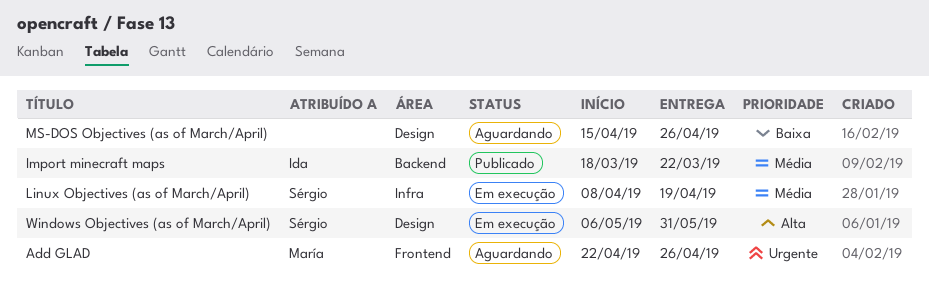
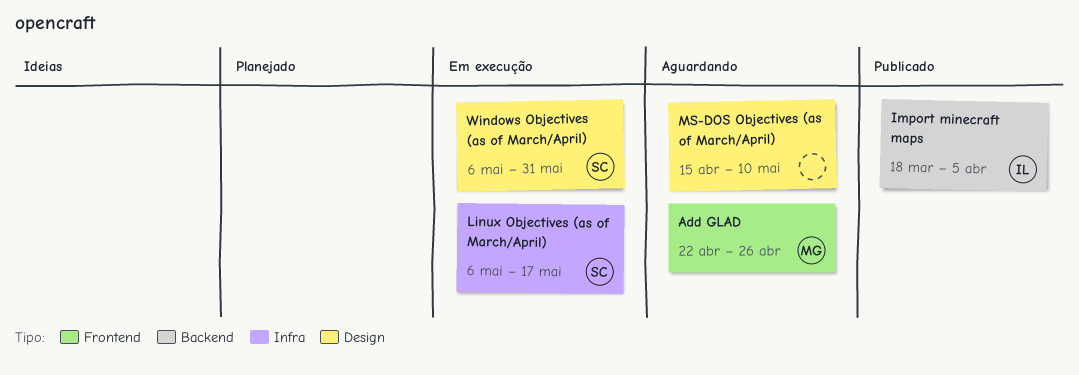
Import minecraft maps, due: Mar 22 -> Apr 5
Linux Objectives (as of March/April), start: Apr 8 -> May 6
Linux Objectives (as of March/April), due: Apr 19 -> May 17
MS-DOS Objectives (as of March/April), due: Apr 26 -> May 10

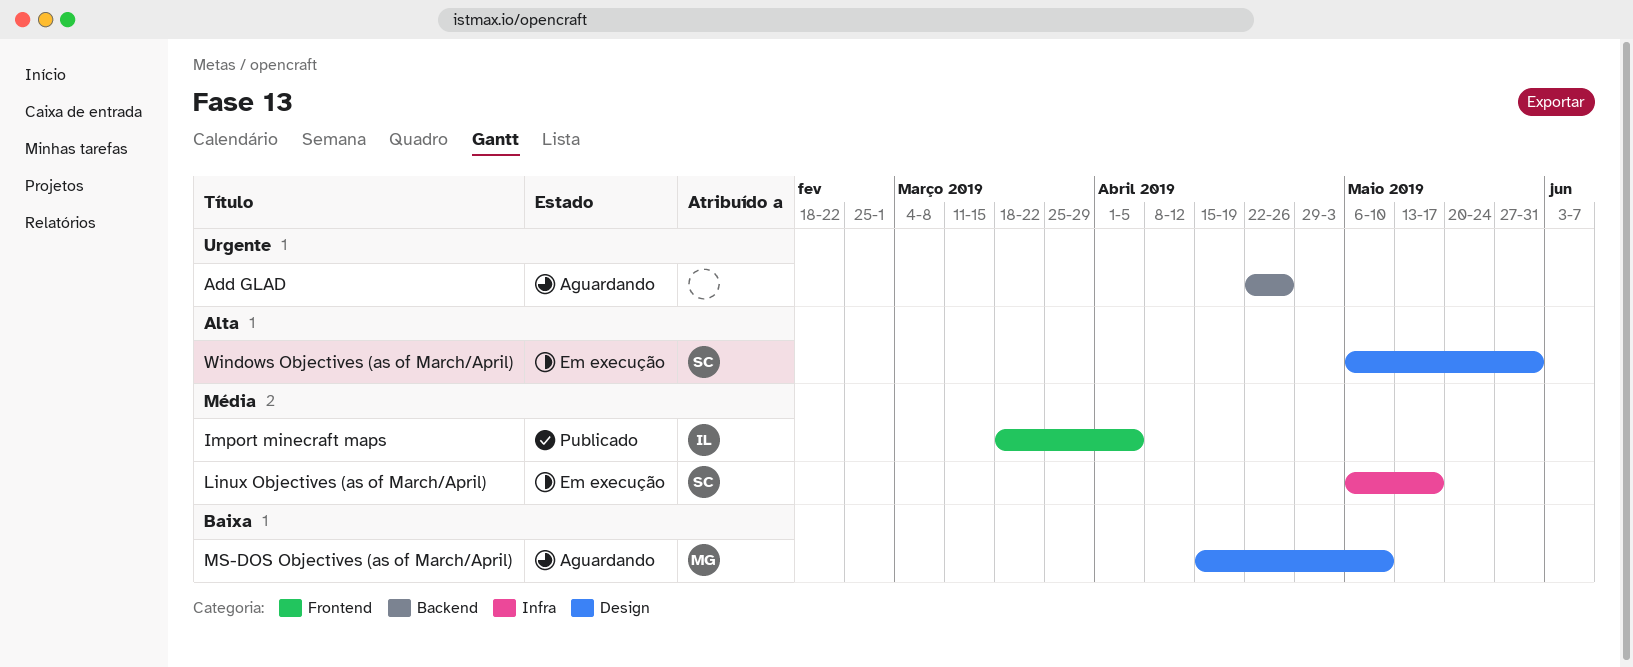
Add GLAD, owner: MG -> none
Add GLAD, label: Frontend -> Backend
Import minecraft maps, label: Backend -> Frontend
MS-DOS Objectives (as of March/April), owner: none -> MG

